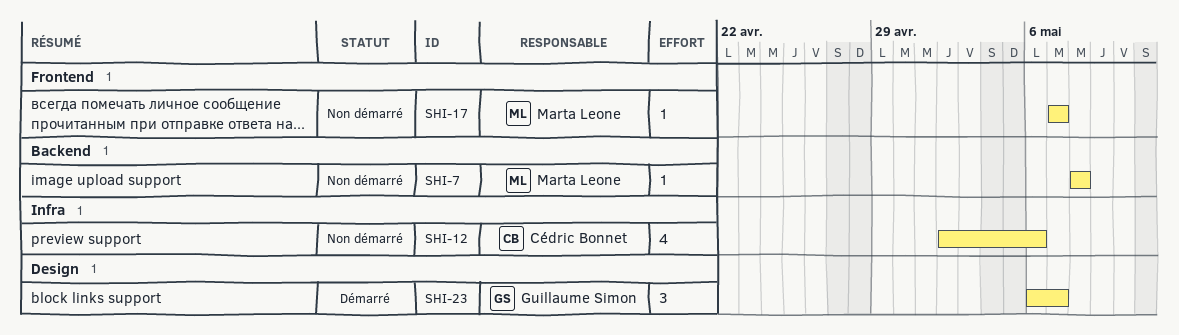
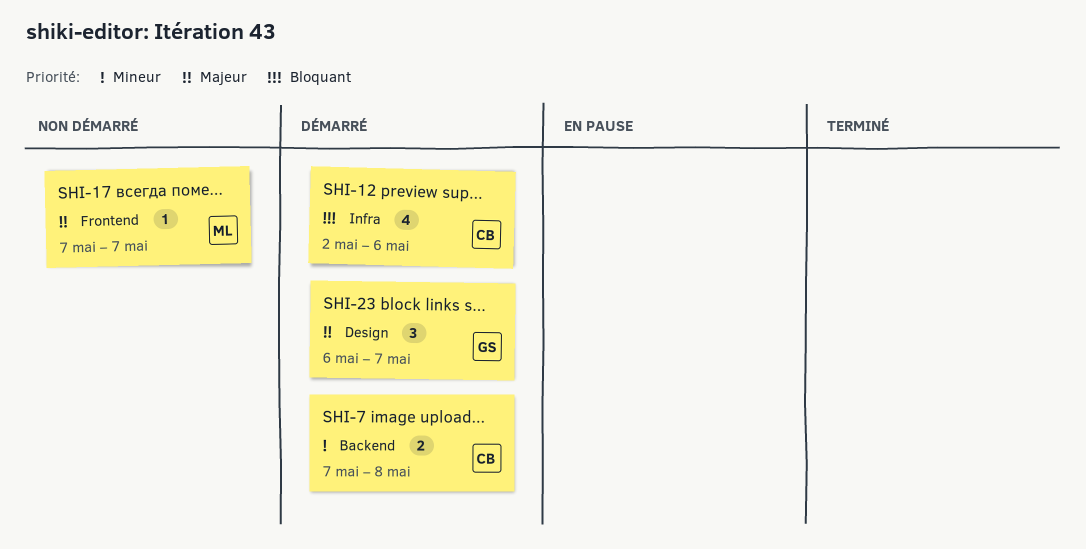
SHI-7, status: Non démarré -> Démarré
SHI-7, owner: Marta Leone -> Cédric Bonnet
SHI-7, estimate: 1 -> 2
SHI-7, start: May 8 -> May 7
SHI-12, status: Non démarré -> Démarré

